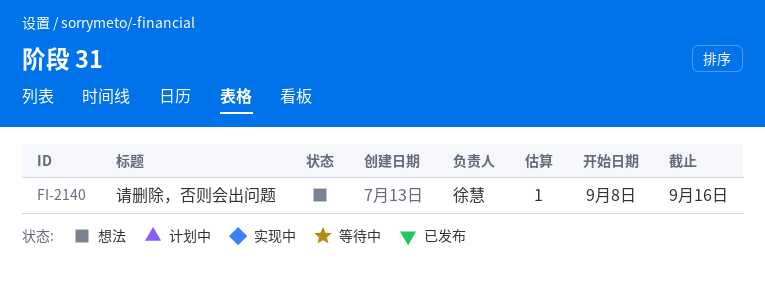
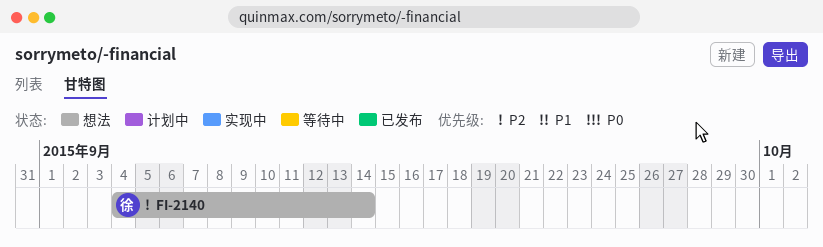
FI-2140, start: Sep 8 -> Sep 4
FI-2140, due: Sep 16 -> Sep 14

